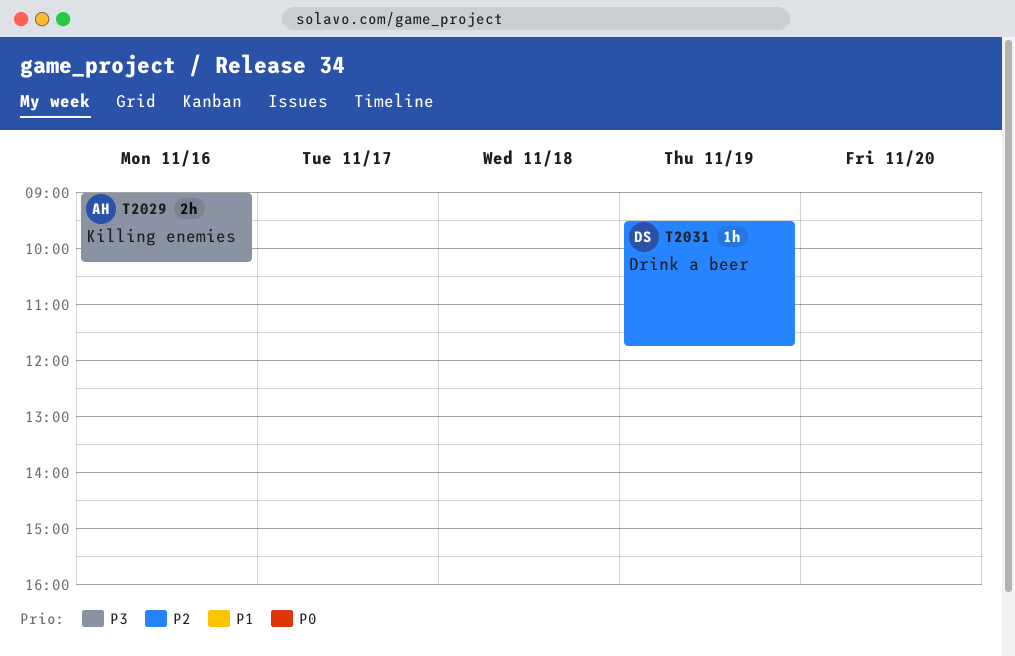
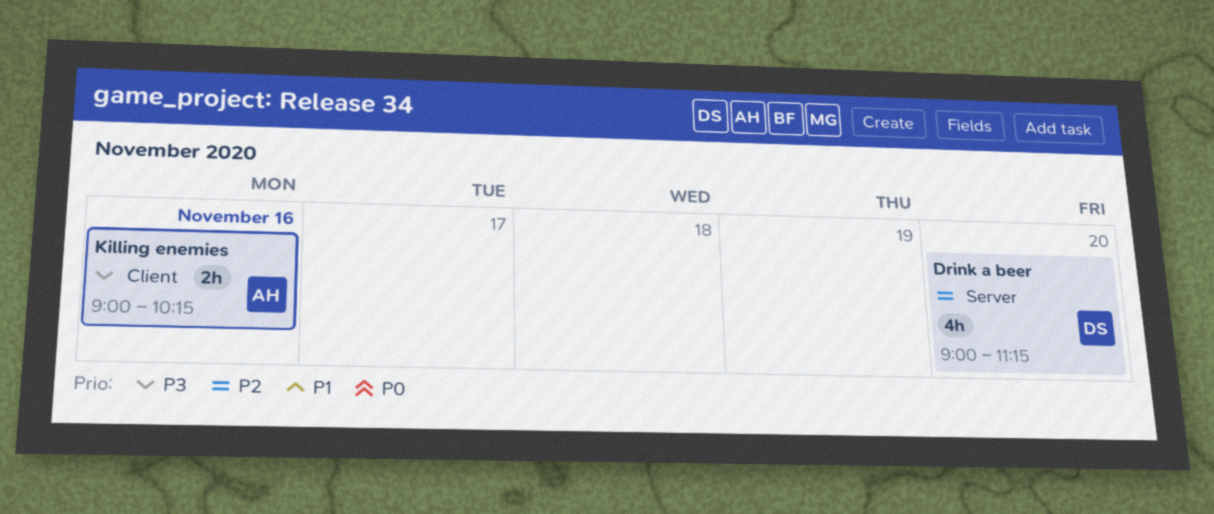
Drink a beer, estimate: 1h -> 4h
Drink a beer, day: Nov 19 -> Nov 20
Drink a beer, begins: 09:30 -> 09:00
Drink a beer, ends: 11:45 -> 11:15

